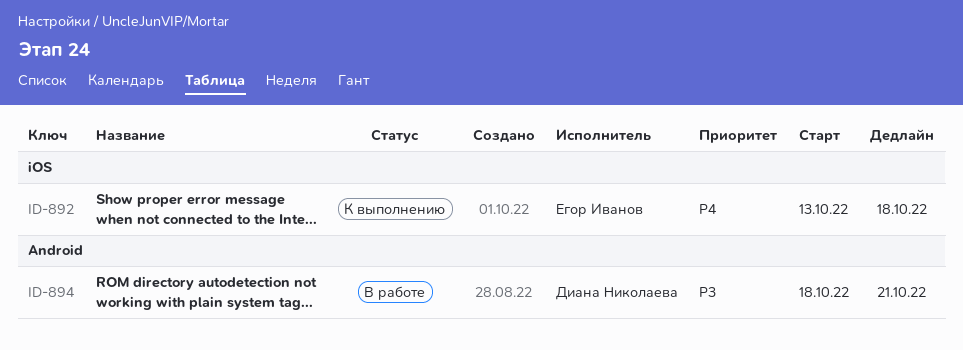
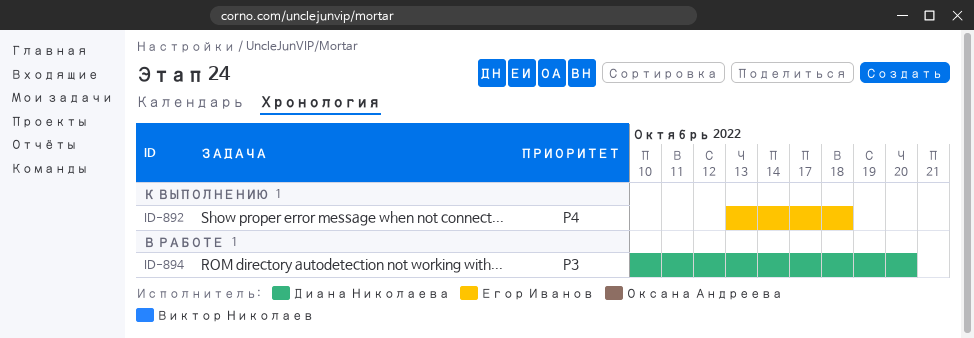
ID-894, start: Oct 18 -> Oct 10
ID-894, due: Oct 21 -> Oct 20

